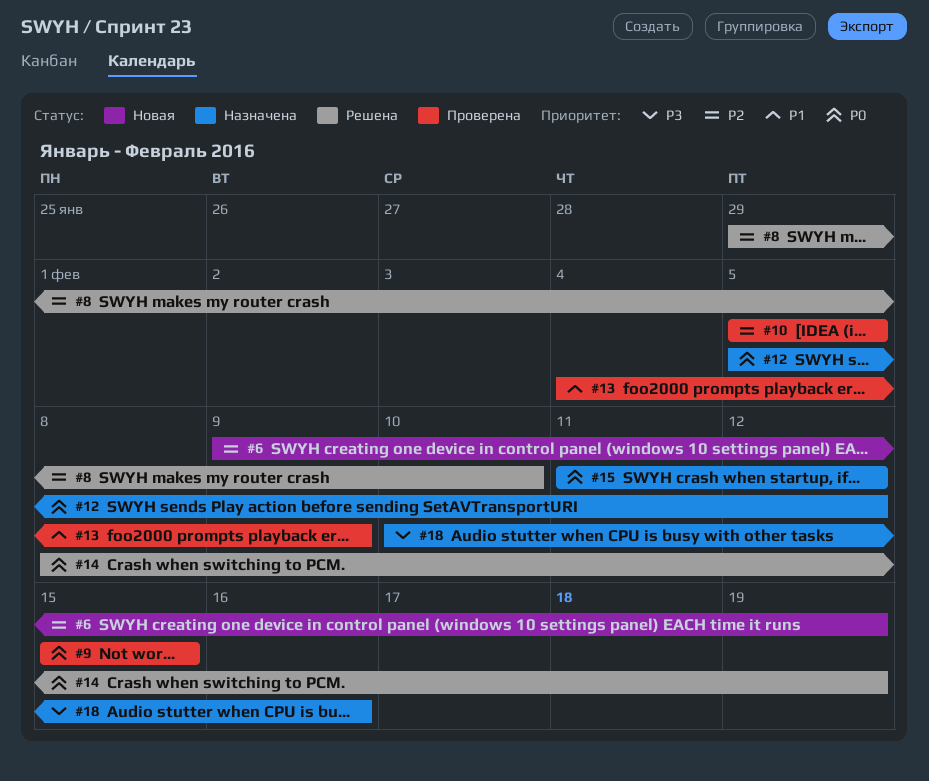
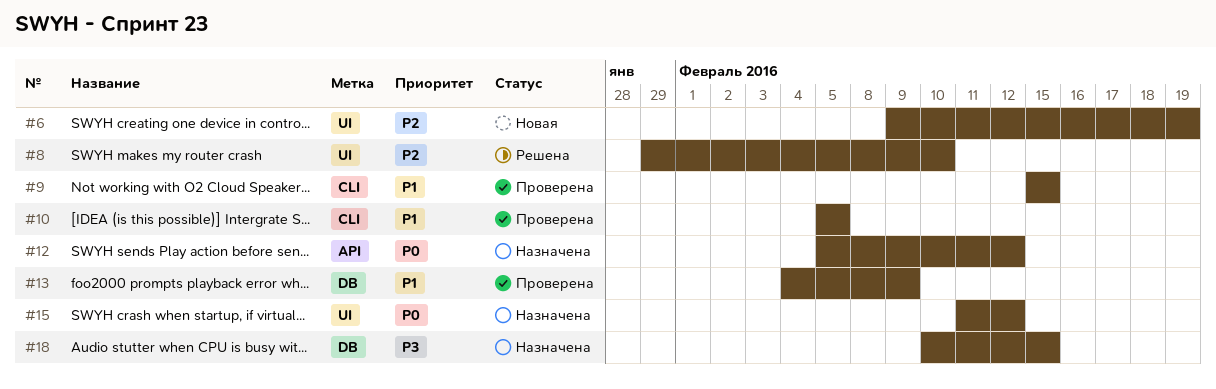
#9, priority: P0 -> P1
#10, priority: P2 -> P1
#14: present -> none
#18, due: Feb 16 -> Feb 15

